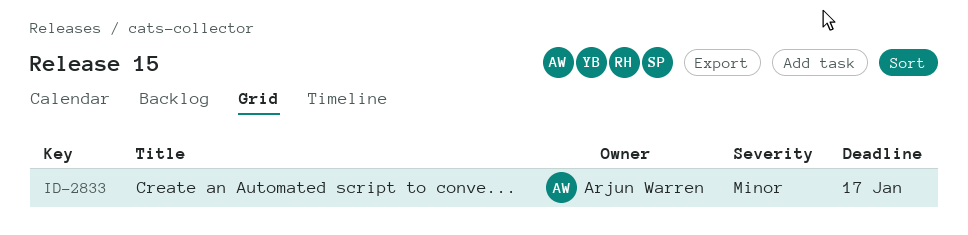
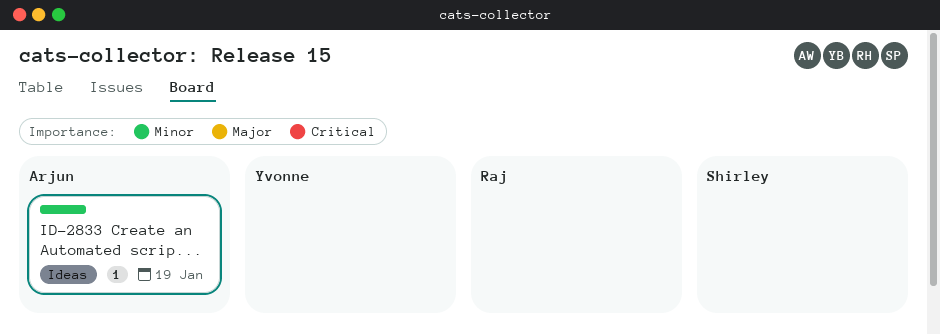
ID-2833, due: Jan 17 -> Jan 19

